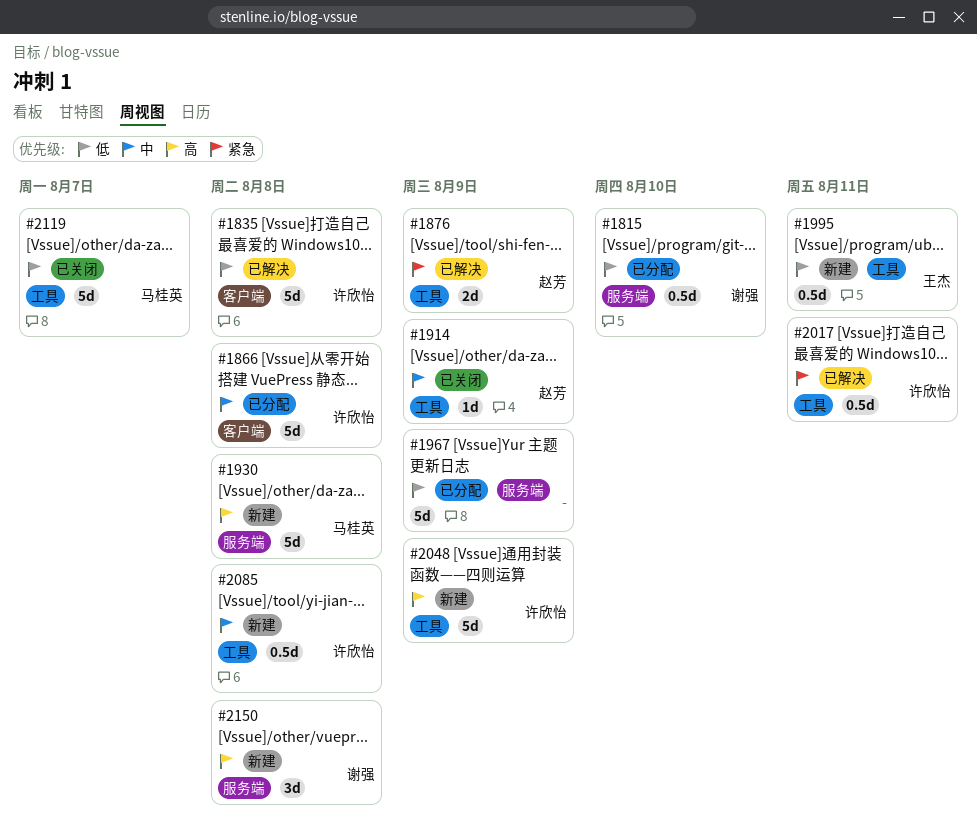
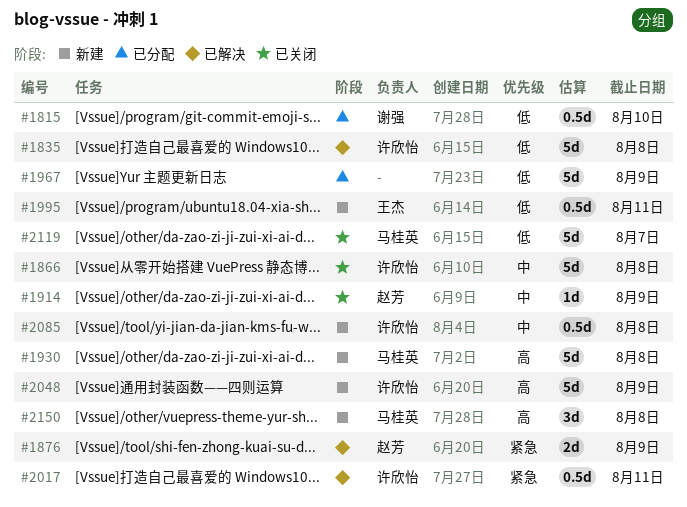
#1866, status: 已分配 -> 已关闭
#2150, owner: 谢强 -> 马桂英

